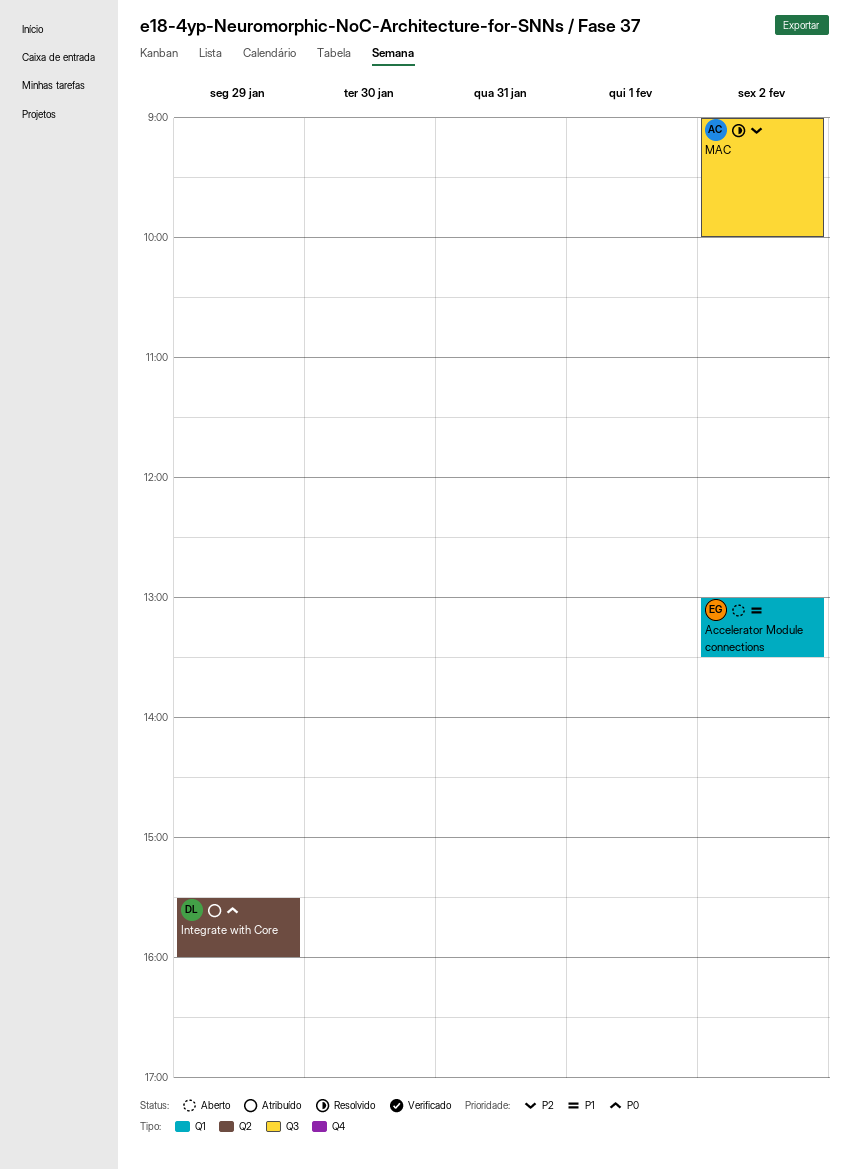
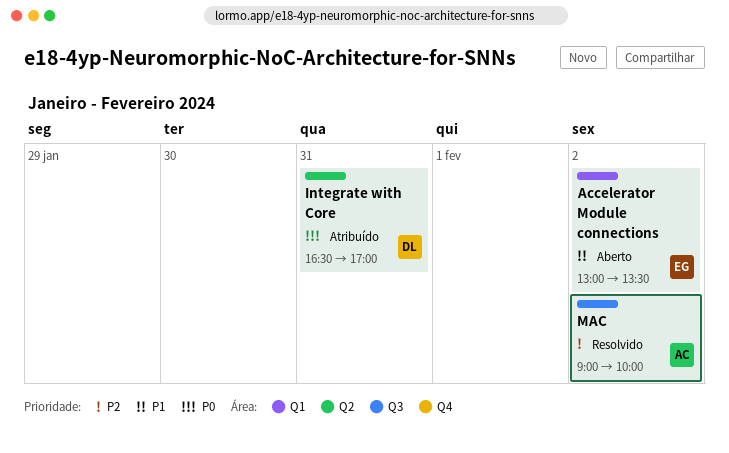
Integrate with Core, day: Jan 29 -> Jan 31
Integrate with Core, begins: 15:30 -> 16:30
Integrate with Core, ends: 16:00 -> 17:00

